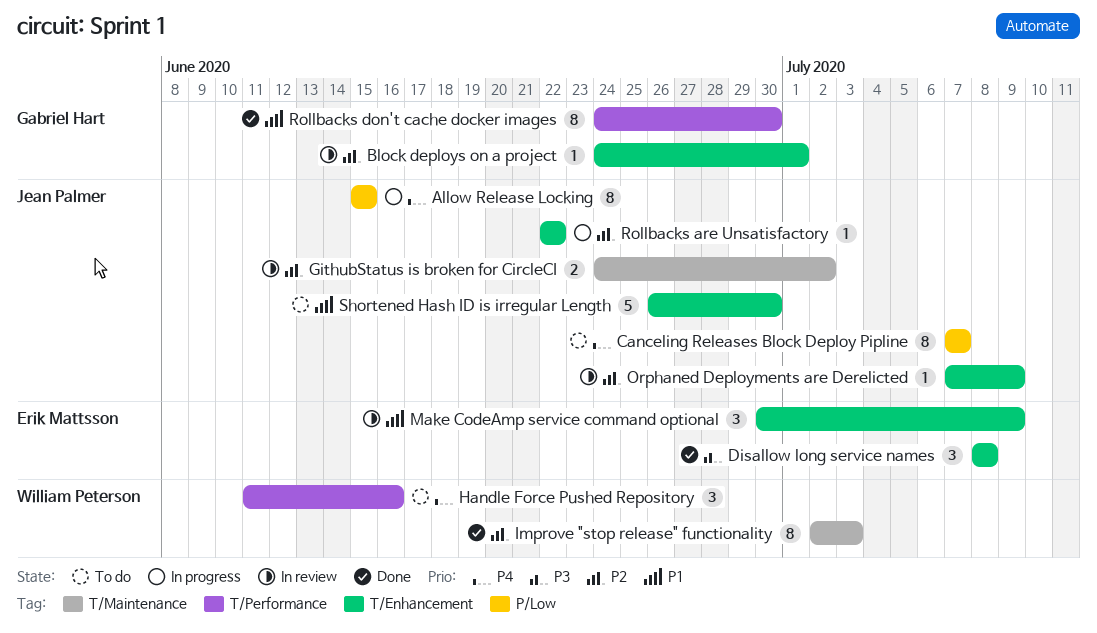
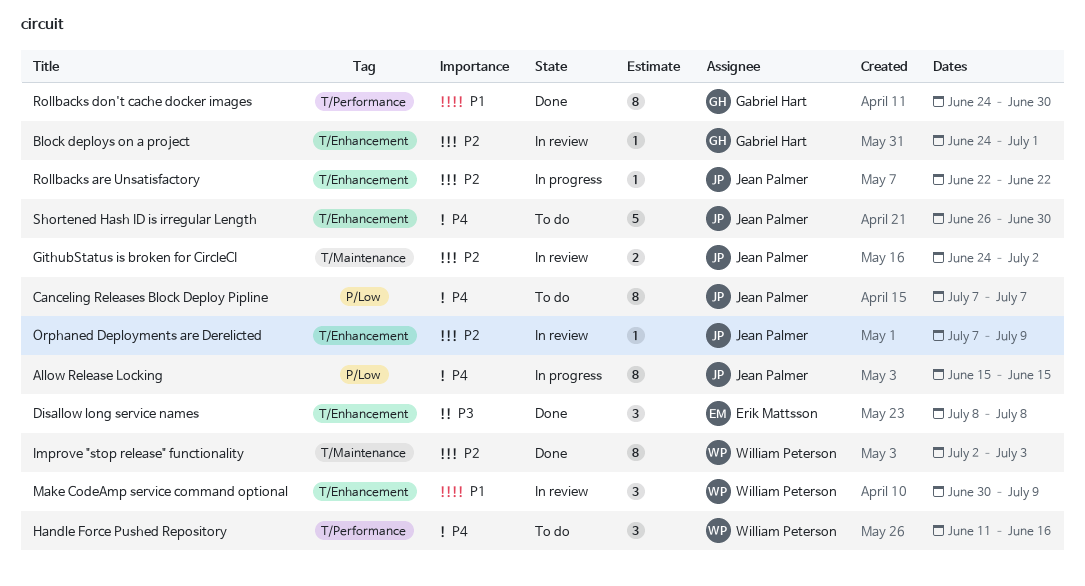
Make CodeAmp service command optional, owner: Erik Mattsson -> William Peterson
Shortened Hash ID is irregular Length, priority: P1 -> P4

